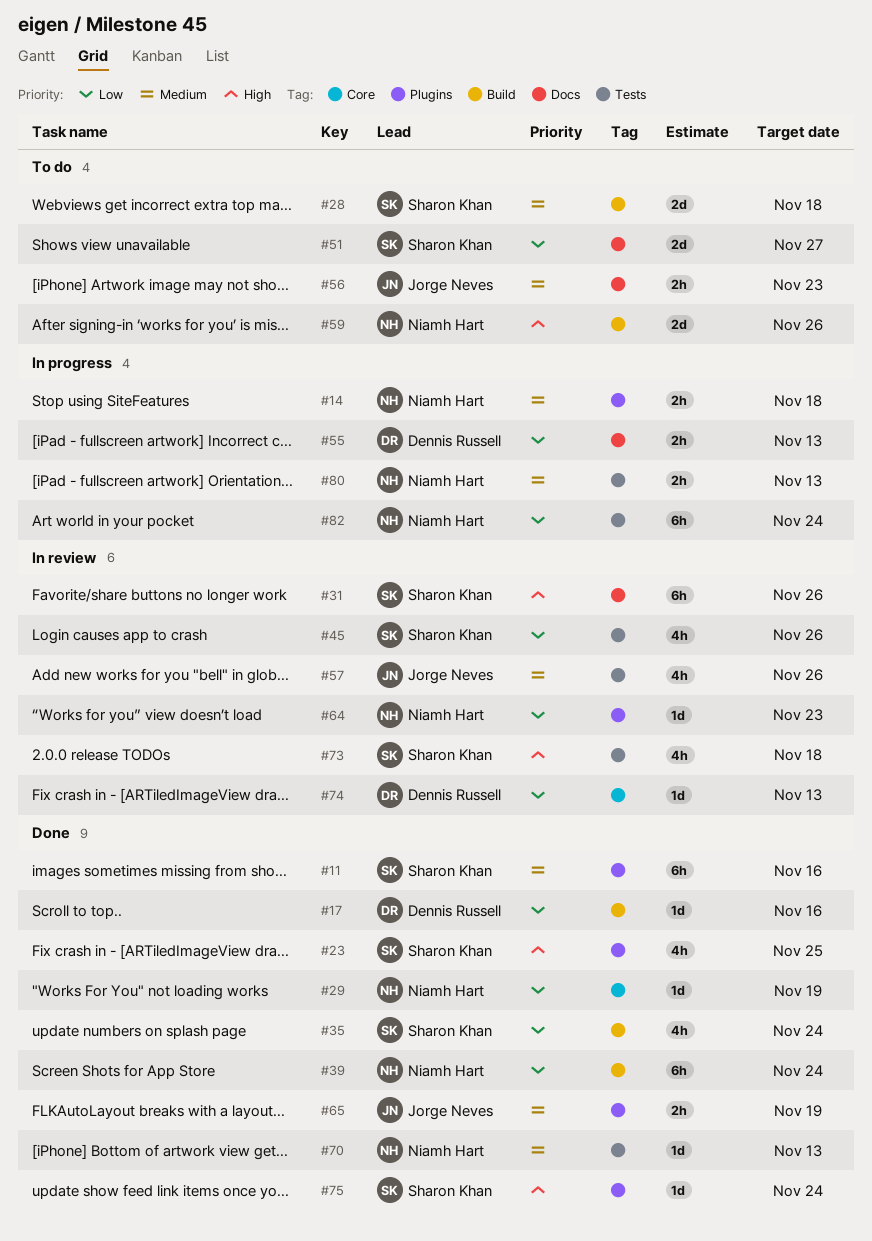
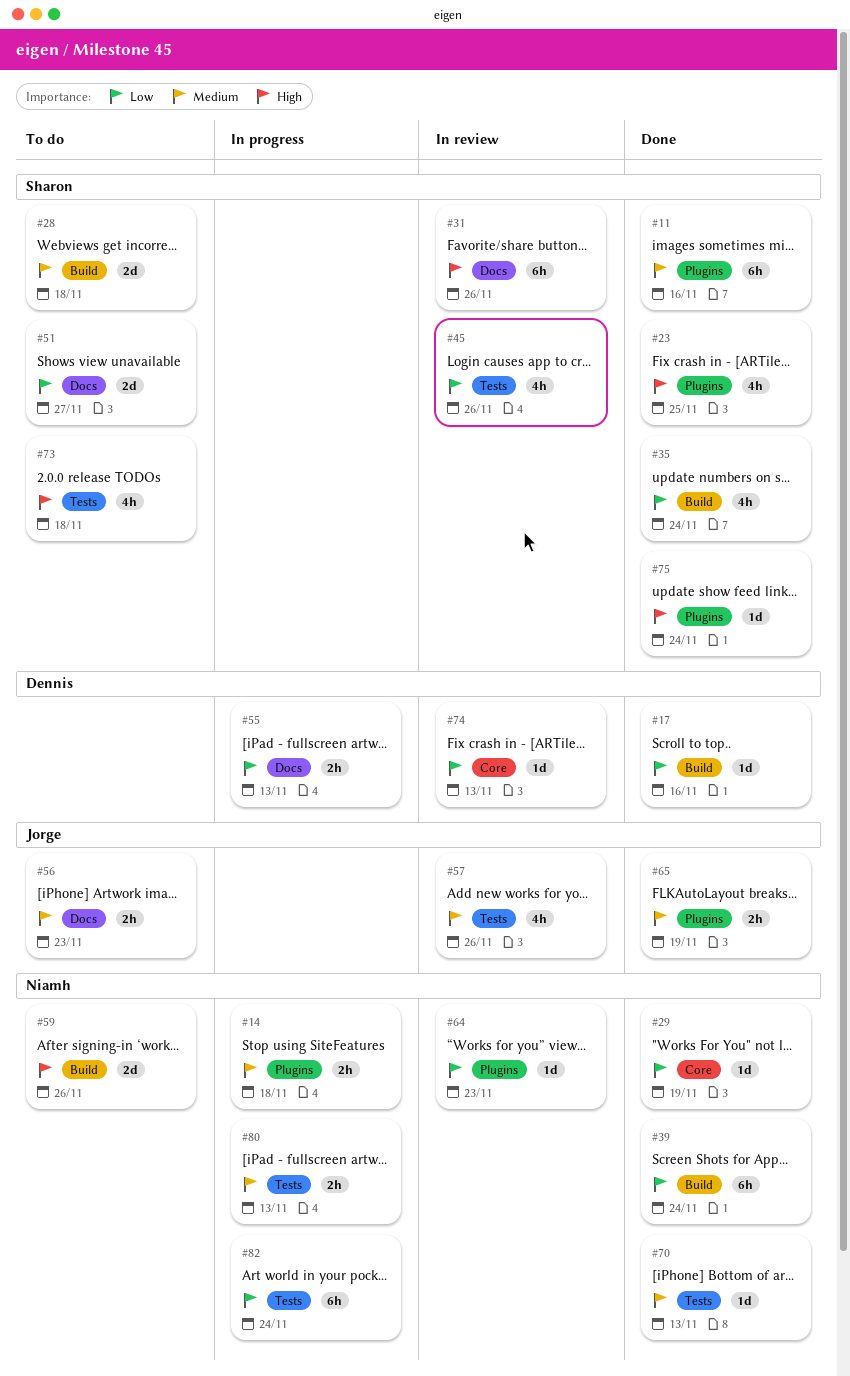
#73, status: In review -> To do

